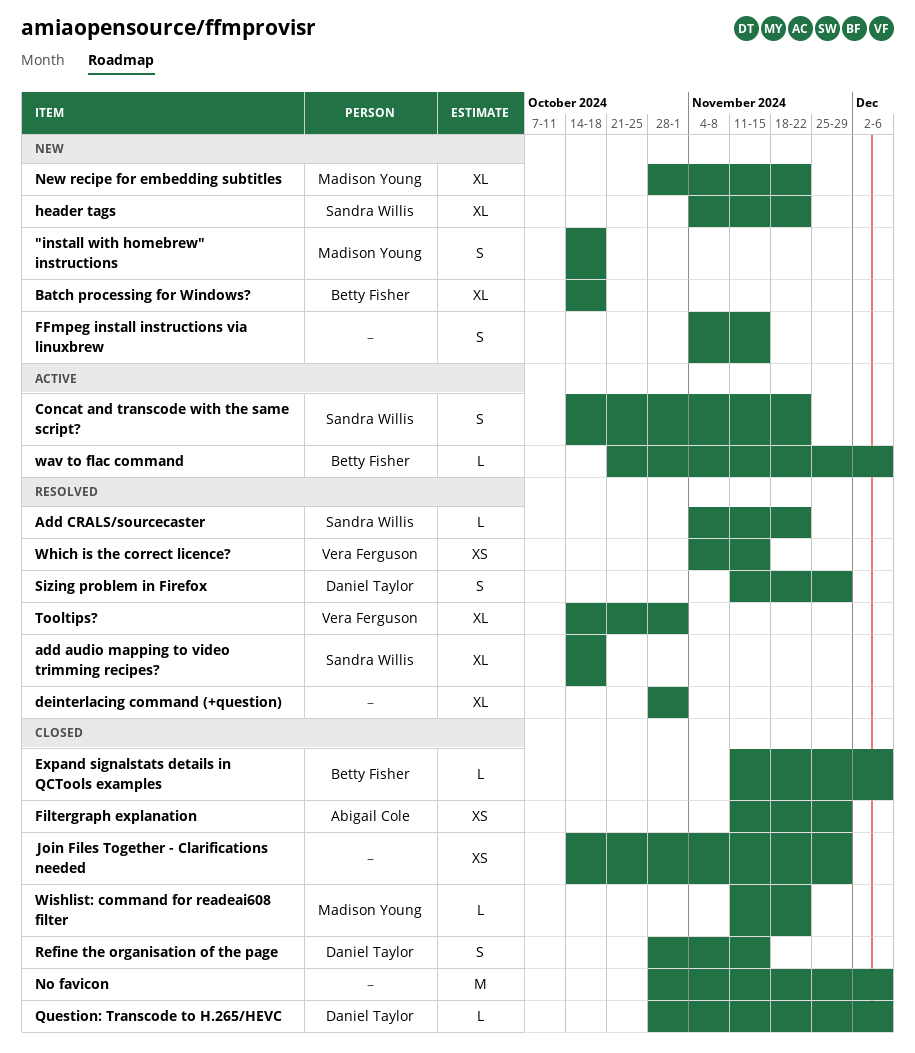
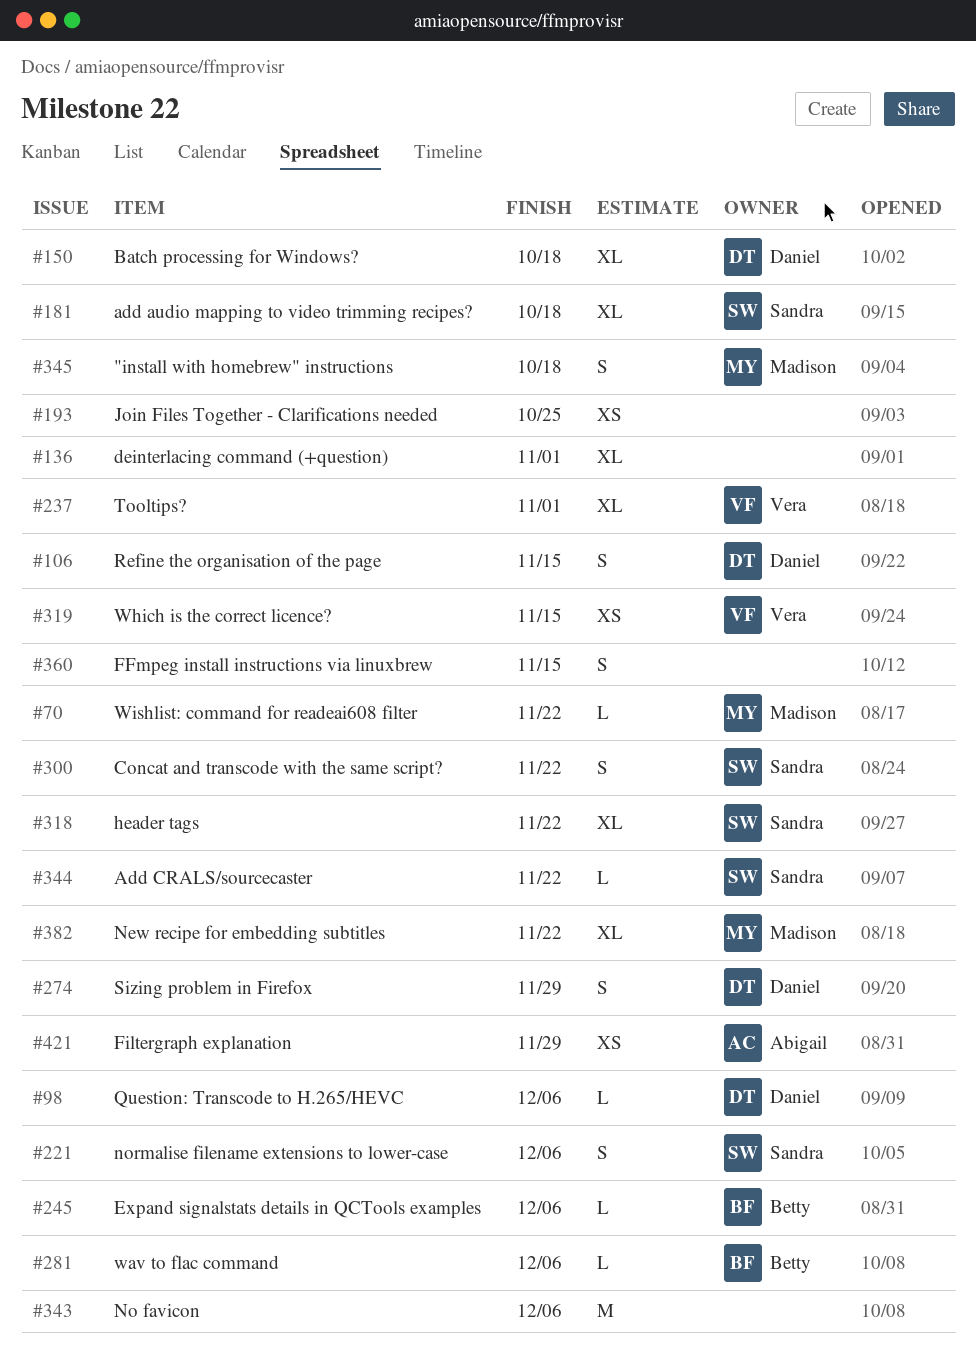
Batch processing for Windows?, owner: Betty Fisher -> Daniel Taylor
Join Files Together - Clarifications needed, due: Nov 29 -> Oct 25
normalise filename extensions to lower-case: none -> present

